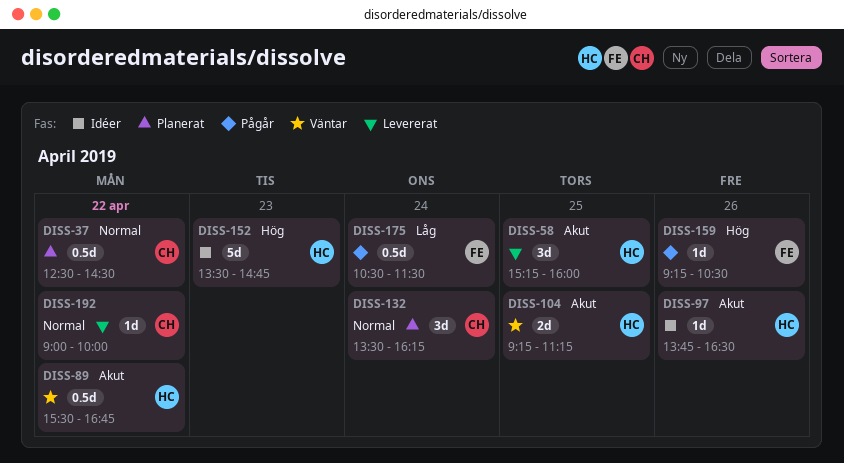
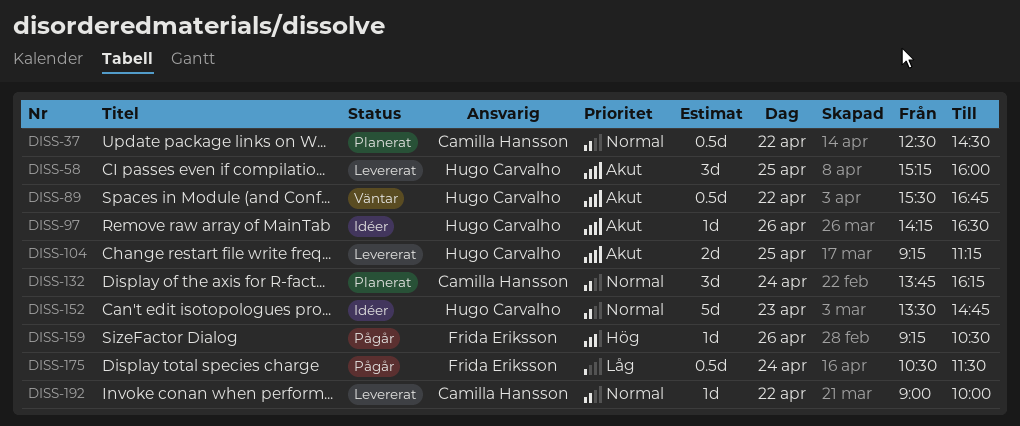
DISS-97, begins: 13:45 -> 14:15
DISS-104, status: Väntar -> Levererat
DISS-132, begins: 13:30 -> 13:45
DISS-152, priority: Hög -> Normal

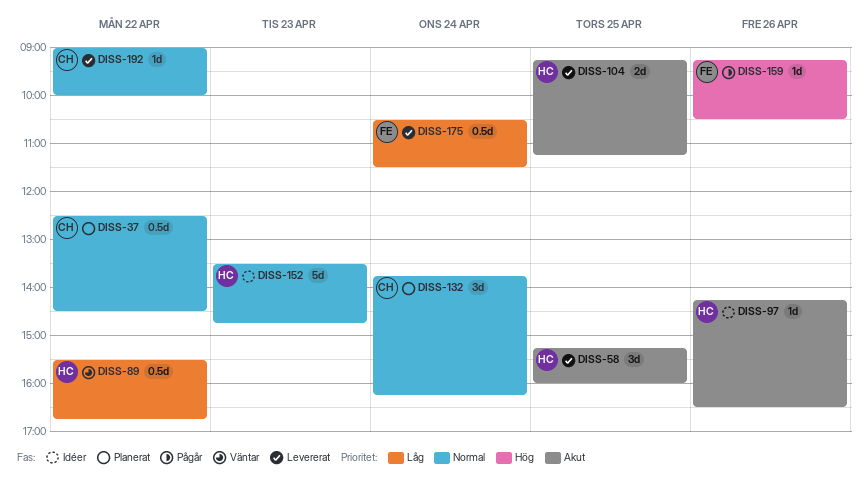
DISS-89, priority: Akut -> Låg
DISS-175, status: Pågår -> Levererat

